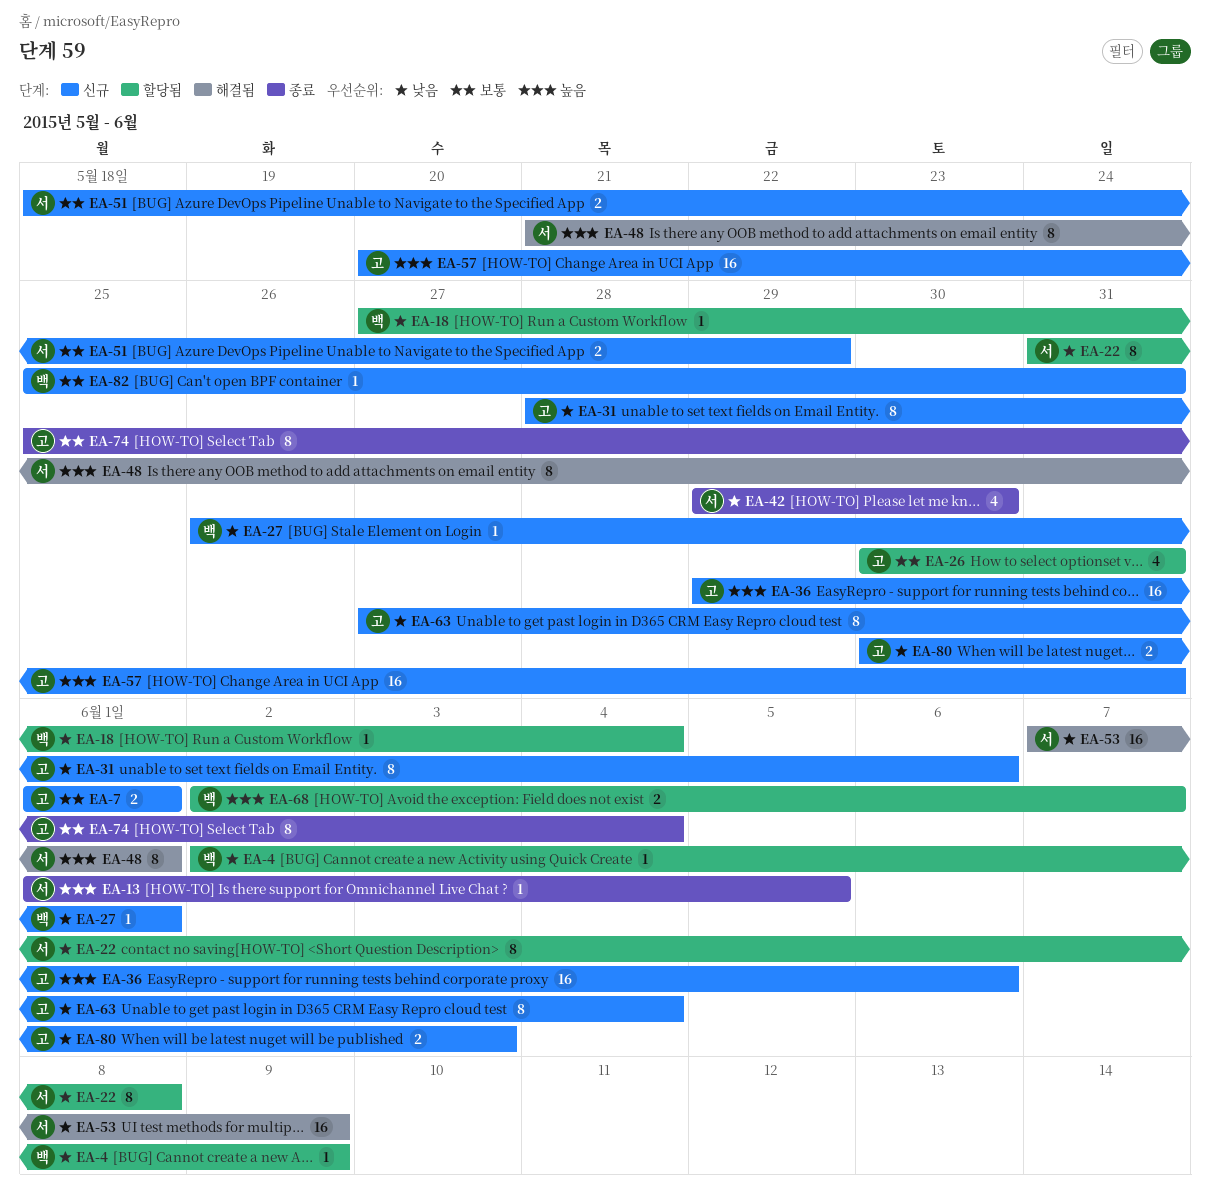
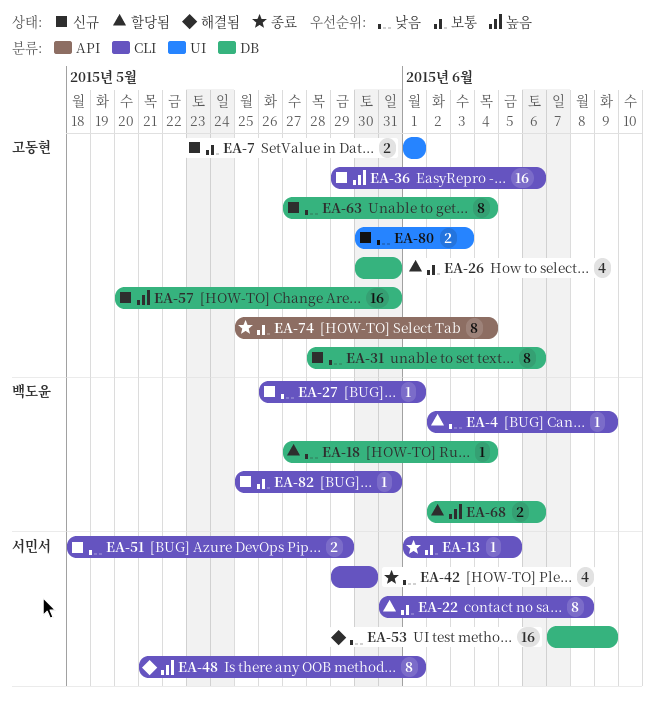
EA-13, priority: 높음 -> 보통
EA-22, priority: 낮음 -> 보통
EA-51, priority: 보통 -> 낮음
EA-68, due: Jun 7 -> Jun 6

